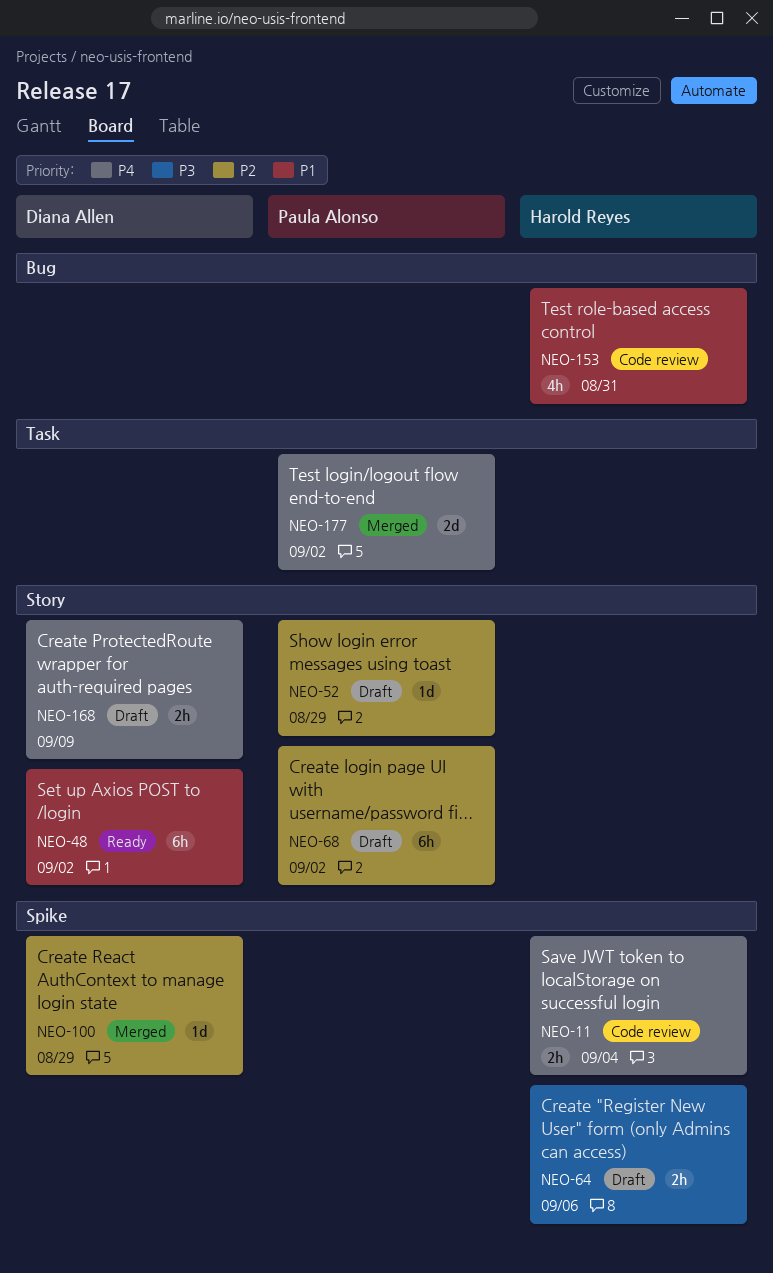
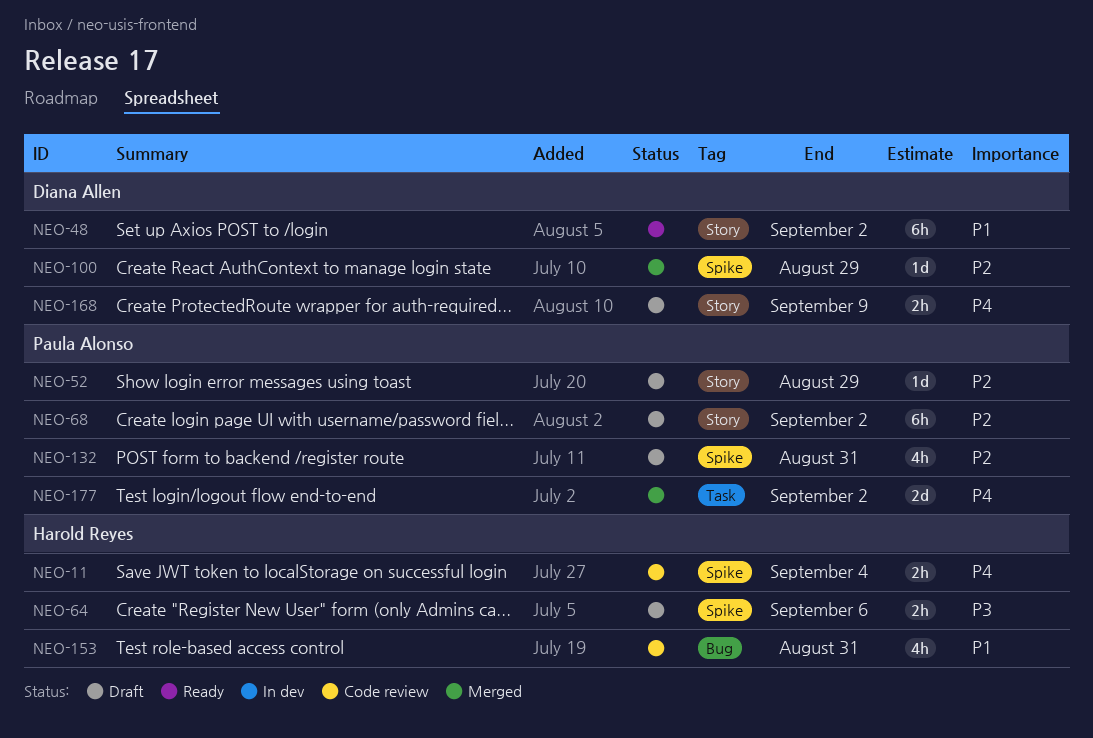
NEO-132: none -> present

